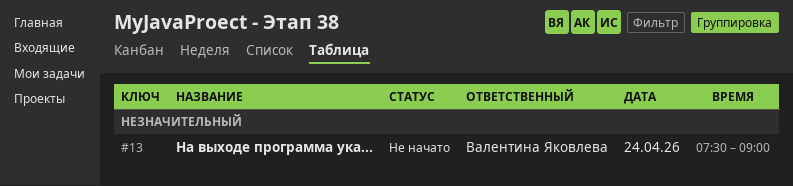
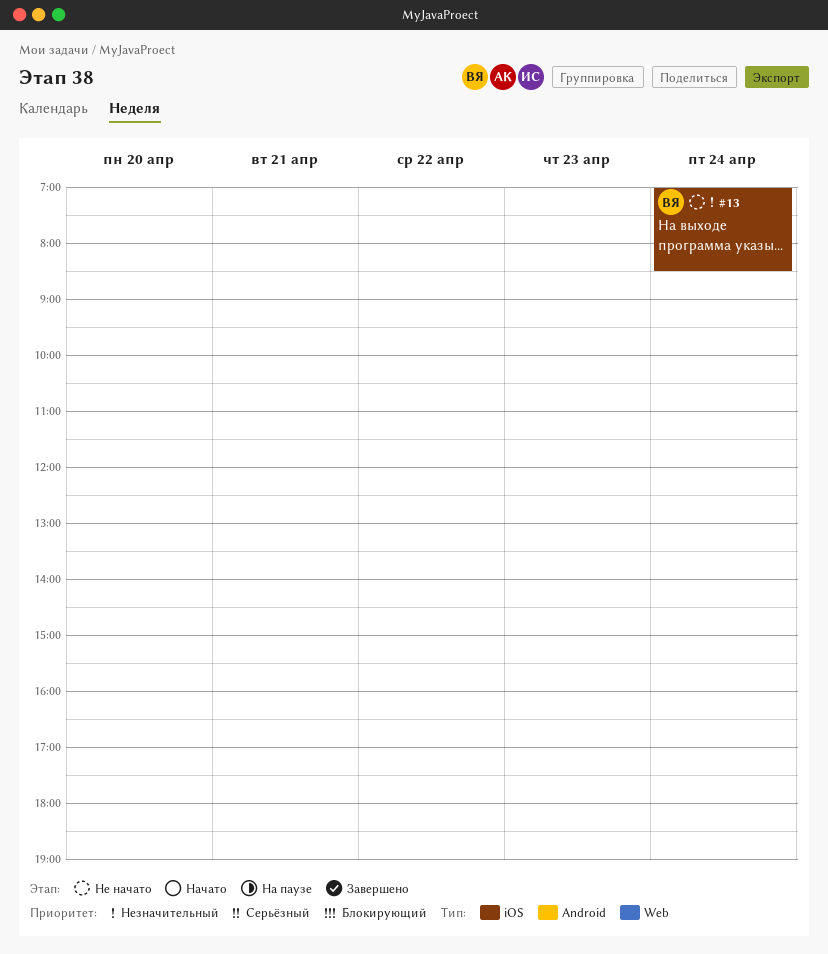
#13, begins: 07:30 -> 07:00
#13, ends: 09:00 -> 08:30

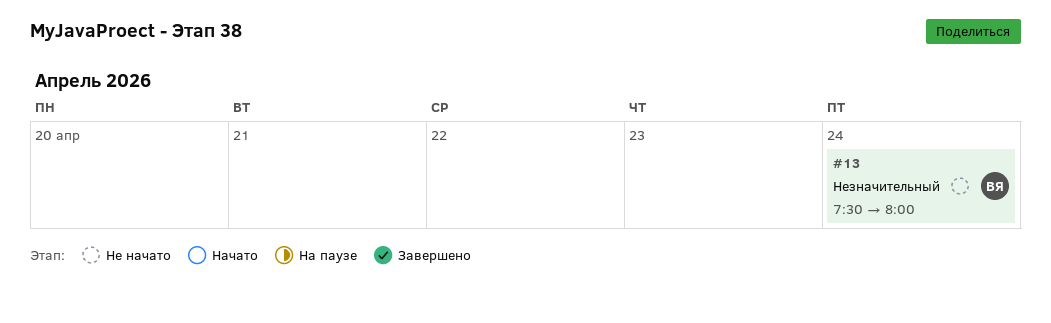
#13, begins: 07:00 -> 07:30
#13, ends: 08:30 -> 08:00

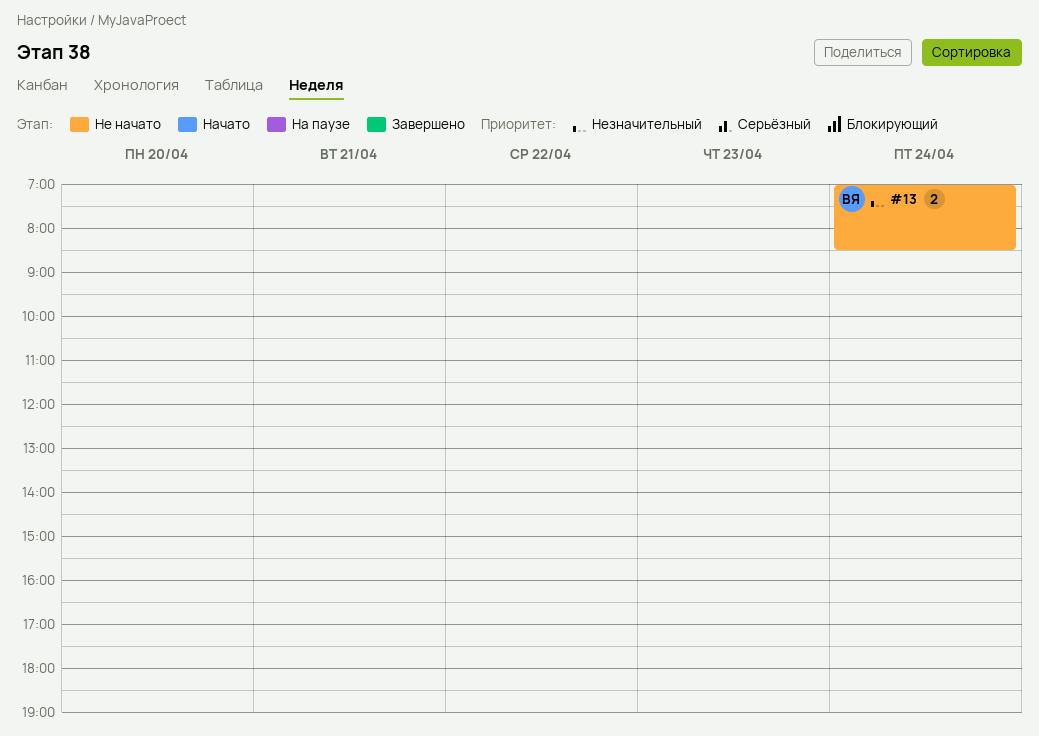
#13, begins: 07:30 -> 07:00
#13, ends: 08:00 -> 08:30

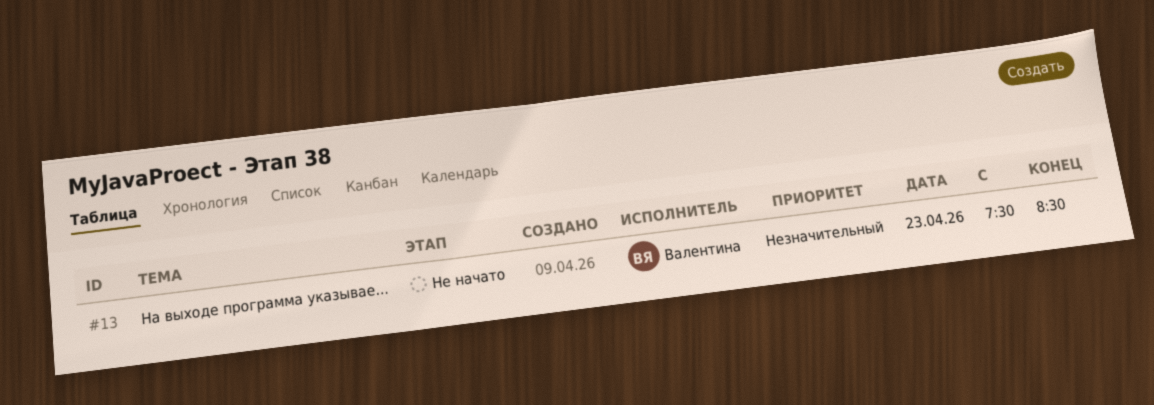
#13, day: Apr 24 -> Apr 23
#13, begins: 07:00 -> 07:30

